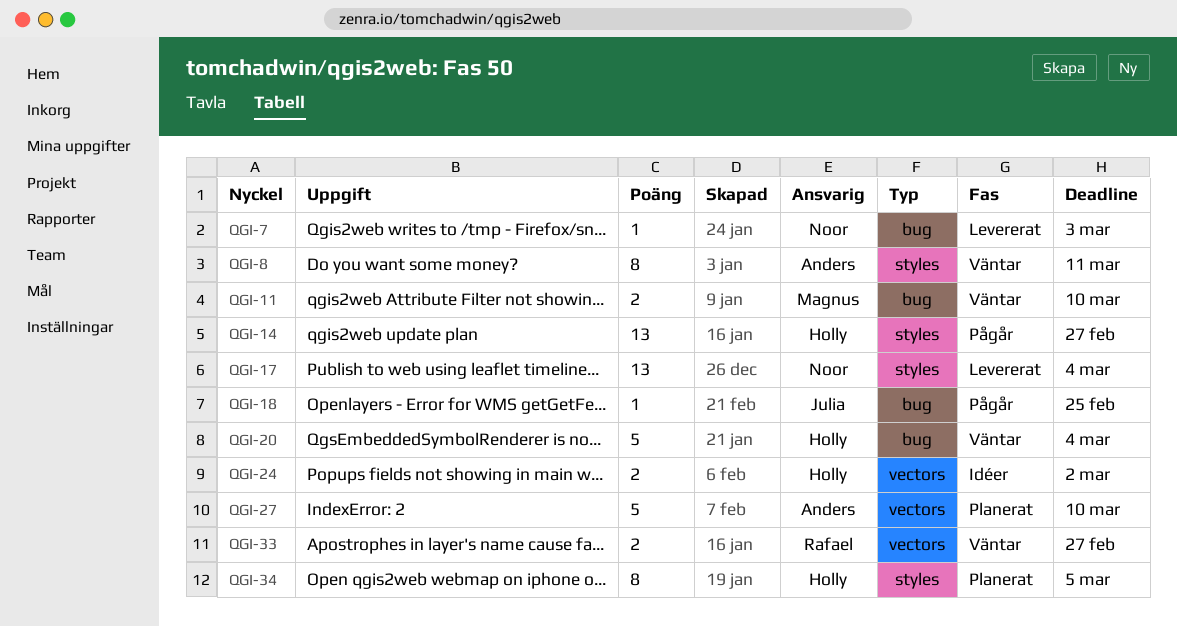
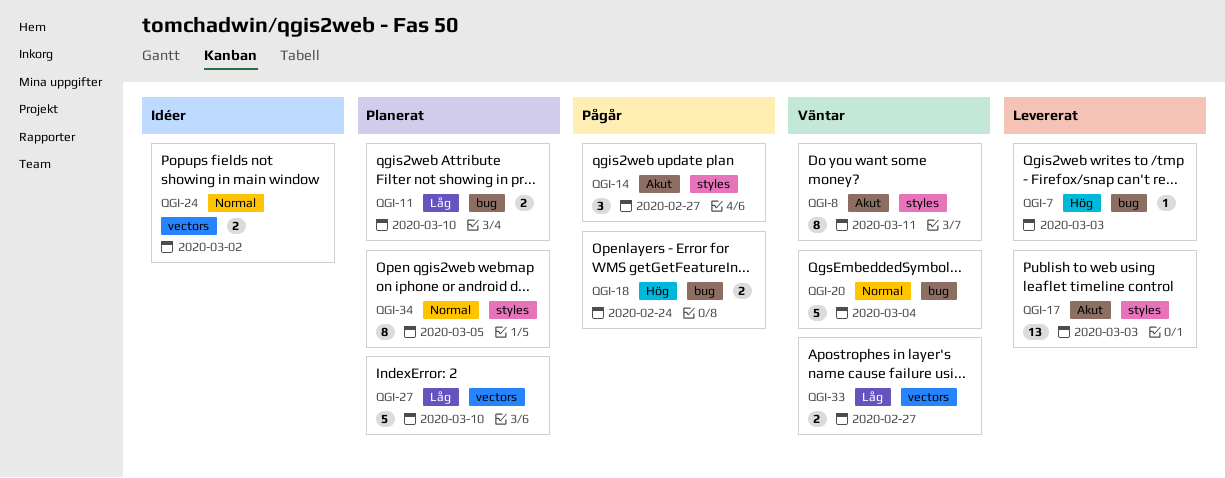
QGI-11, status: Väntar -> Planerat
QGI-14, estimate: 13 -> 3
QGI-17, due: Mar 4 -> Mar 3
QGI-18, estimate: 1 -> 2
QGI-18, due: Feb 25 -> Feb 24

